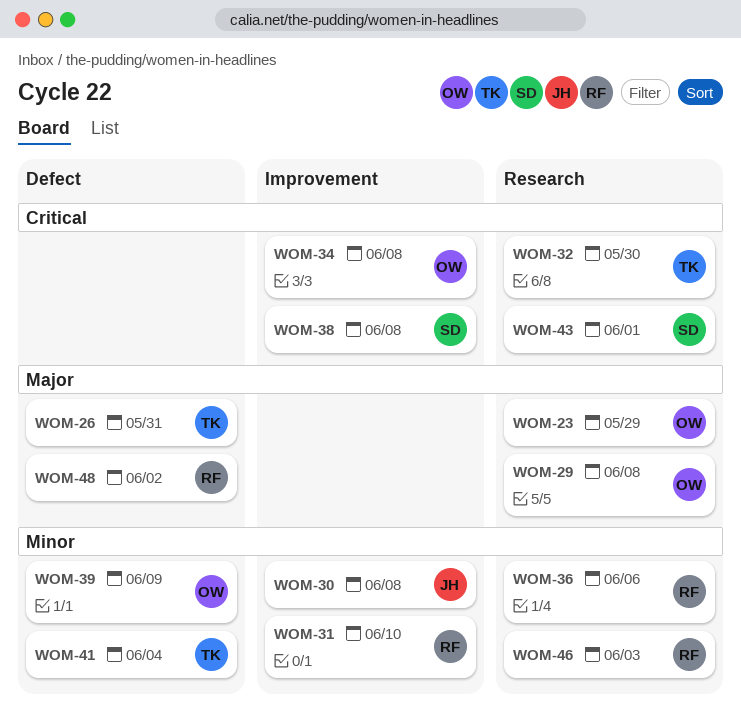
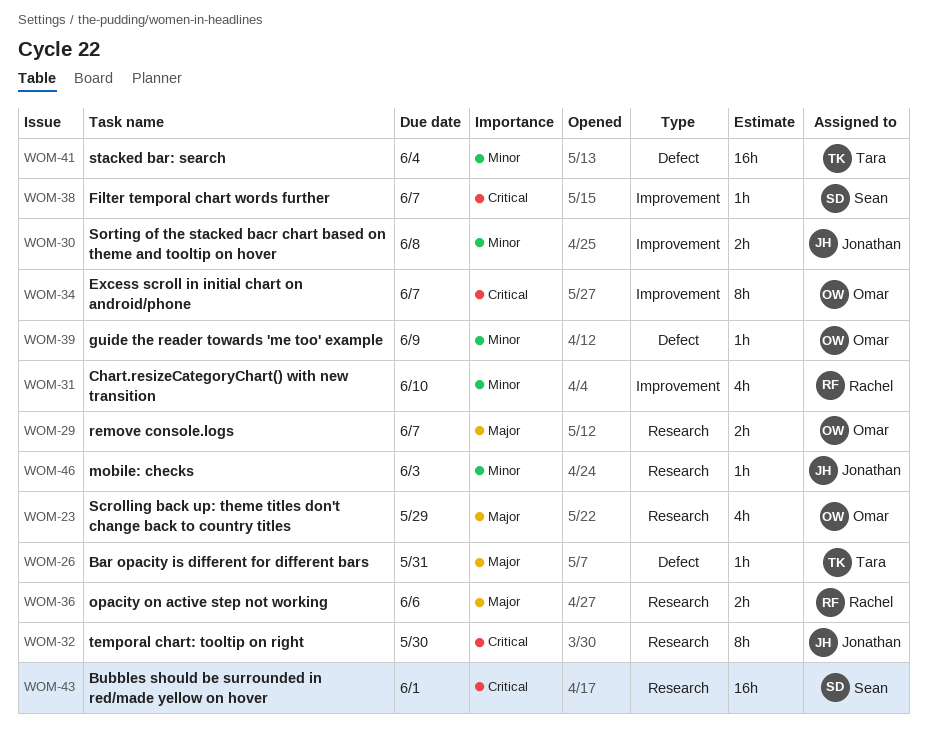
WOM-29, due: Jun 8 -> Jun 7
WOM-32, owner: Tara -> Jonathan
WOM-34, due: Jun 8 -> Jun 7
WOM-36, priority: Minor -> Major
WOM-38, due: Jun 8 -> Jun 7
WOM-46, owner: Rachel -> Jonathan
WOM-48: present -> none

